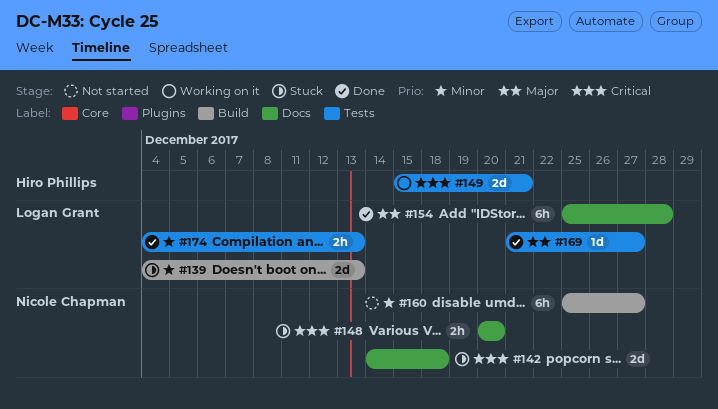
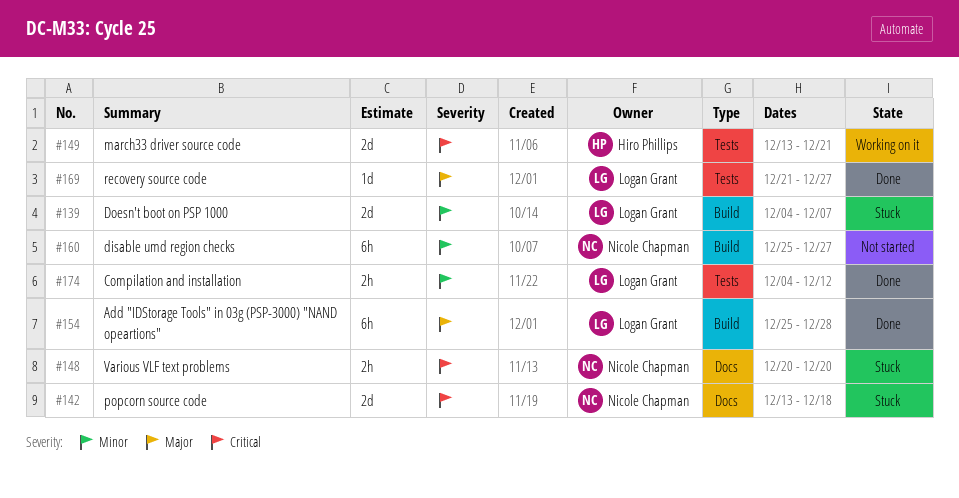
#139, due: Dec 13 -> Dec 7
#142, start: Dec 14 -> Dec 13
#149, start: Dec 15 -> Dec 13
#154, label: Docs -> Build
#174, due: Dec 13 -> Dec 12

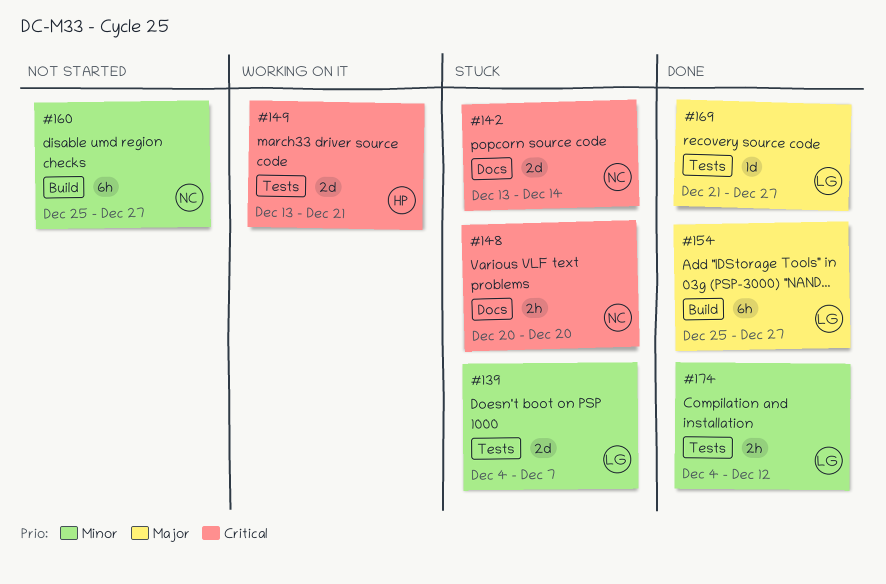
#139, label: Build -> Tests
#142, due: Dec 18 -> Dec 14
#154, due: Dec 28 -> Dec 27

